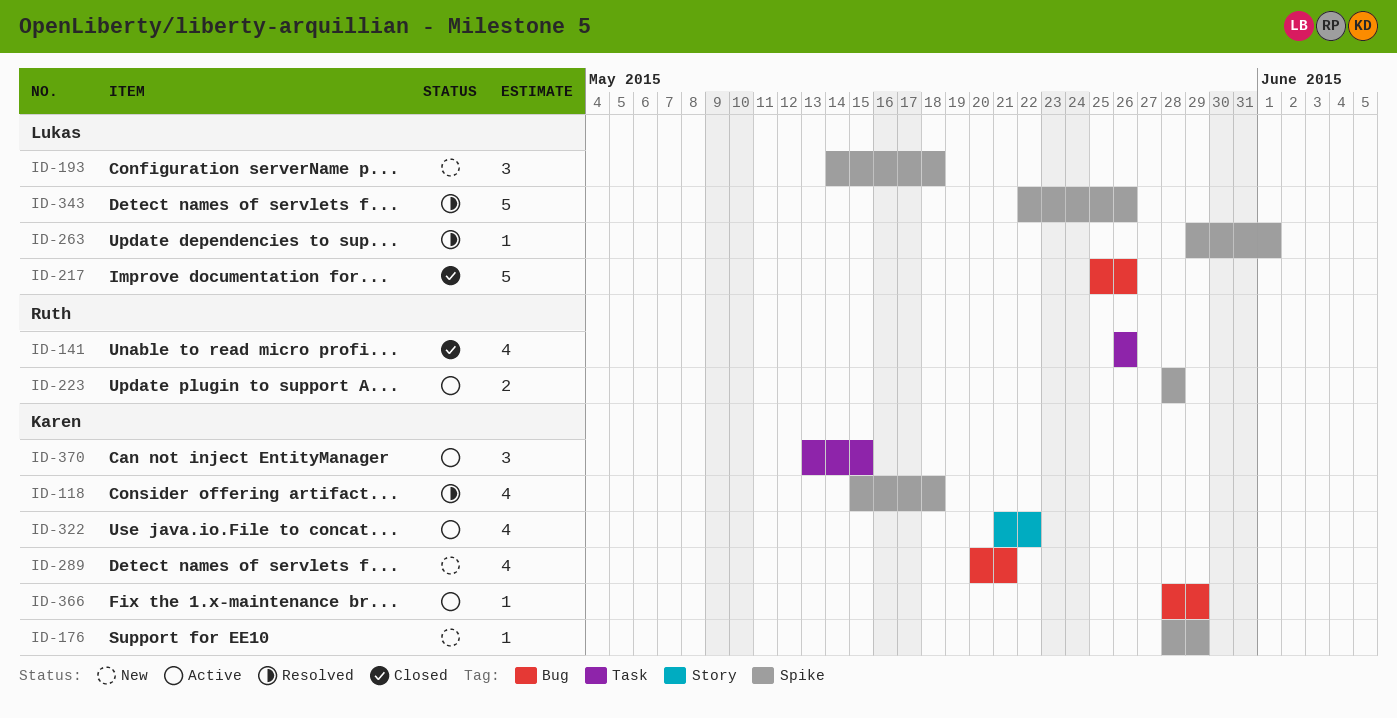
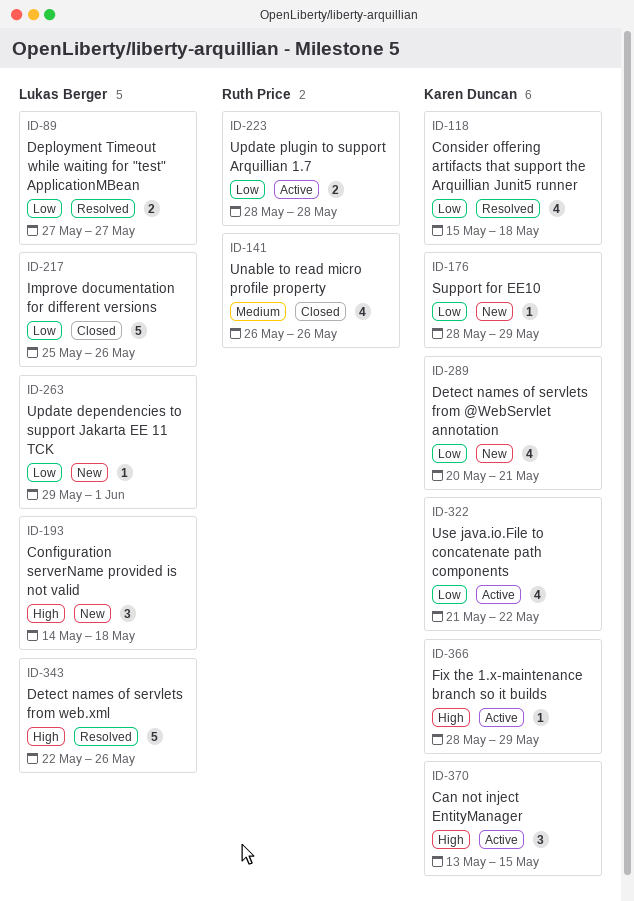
ID-89: none -> present
ID-263, status: Resolved -> New

